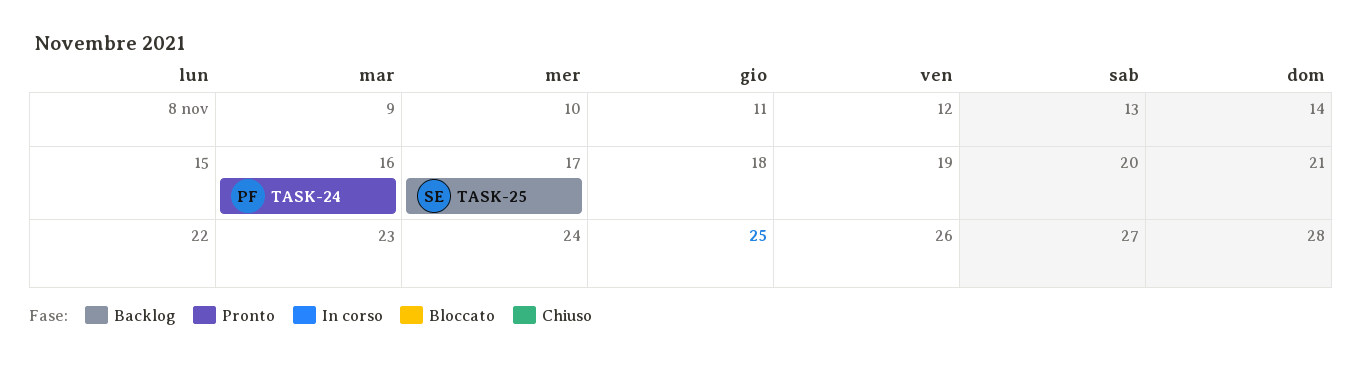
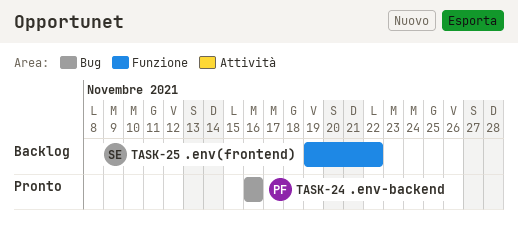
TASK-25, start: Nov 17 -> Nov 19
TASK-25, due: Nov 17 -> Nov 22

